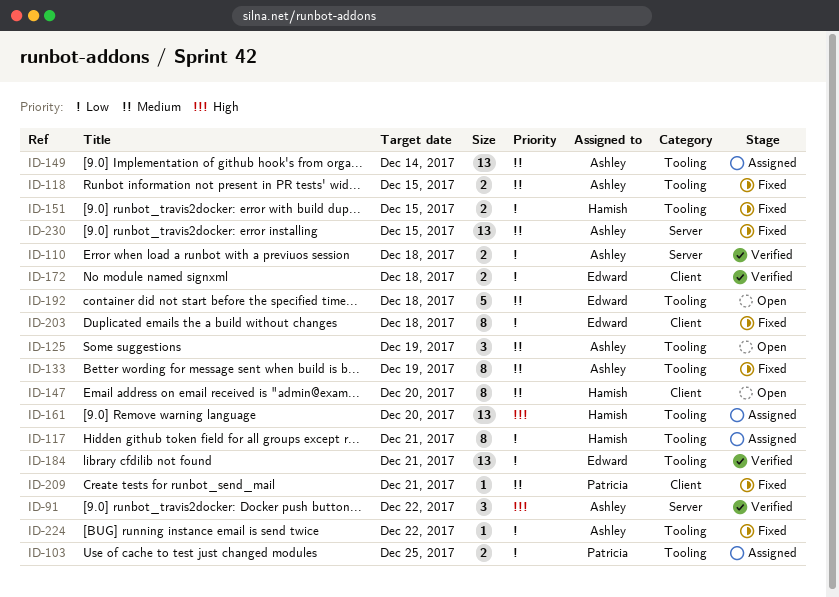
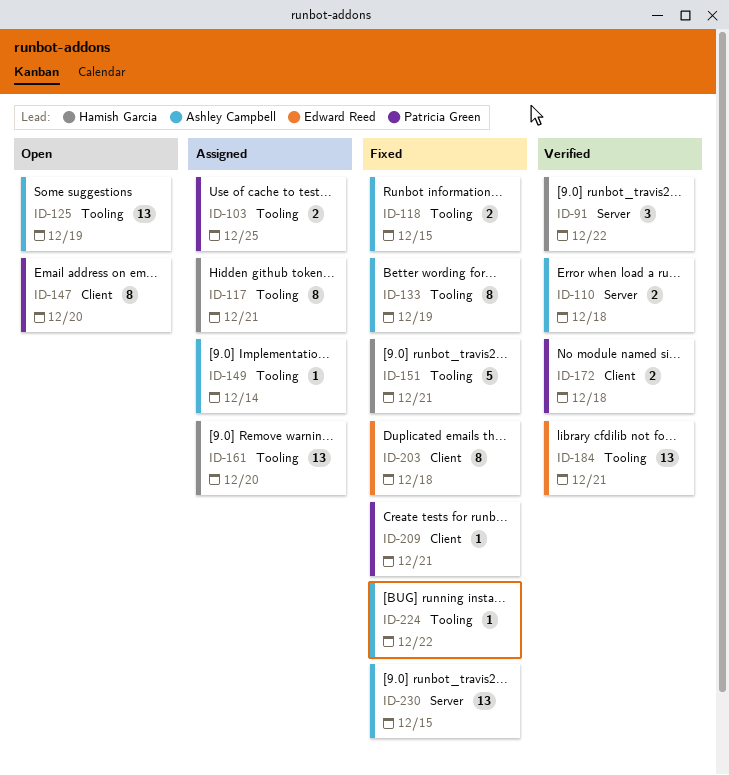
ID-91, owner: Ashley Campbell -> Hamish Garcia
ID-125, estimate: 3 -> 13
ID-147, owner: Hamish Garcia -> Patricia Green
ID-149, estimate: 13 -> 1
ID-151, estimate: 2 -> 5
ID-151, due: Dec 15 -> Dec 21
ID-172, owner: Edward Reed -> Patricia Green
ID-192: present -> none

